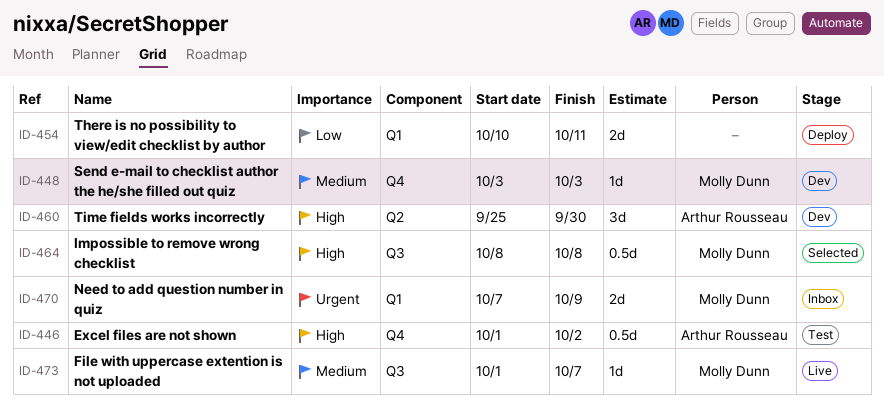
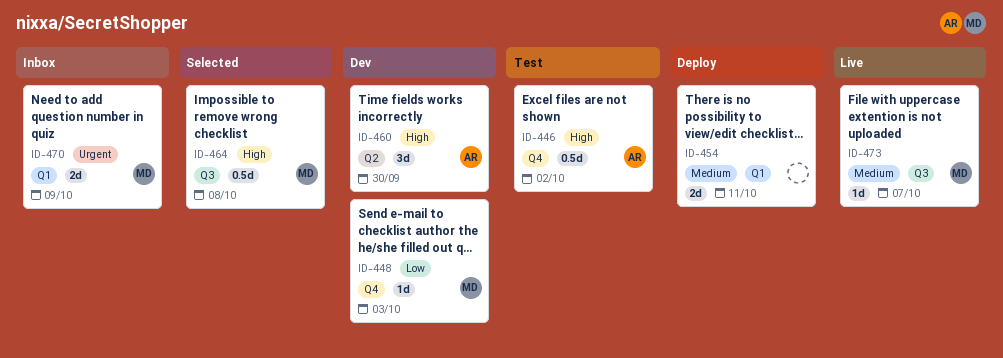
ID-448, priority: Medium -> Low
ID-454, priority: Low -> Medium

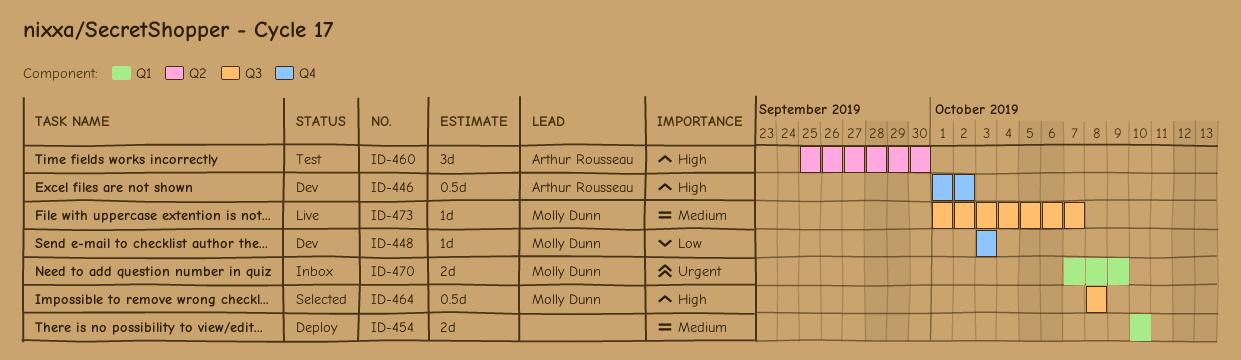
ID-446, status: Test -> Dev
ID-454, due: Oct 11 -> Oct 10
ID-460, status: Dev -> Test

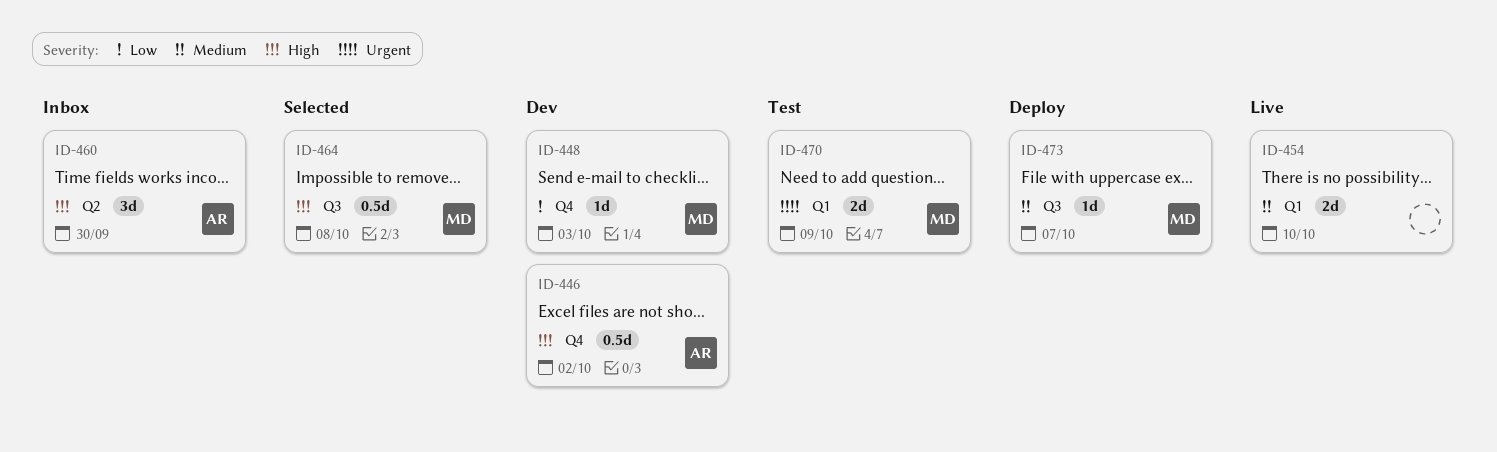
ID-454, status: Deploy -> Live
ID-460, status: Test -> Inbox
ID-470, status: Inbox -> Test
ID-473, status: Live -> Deploy

